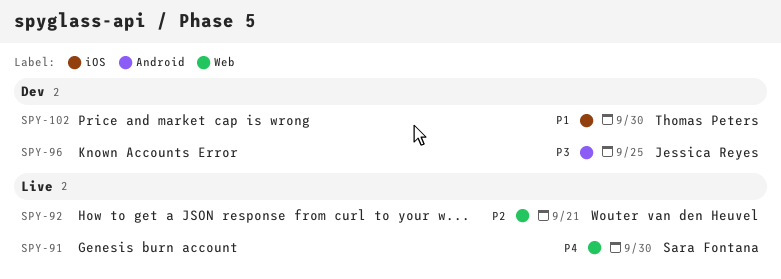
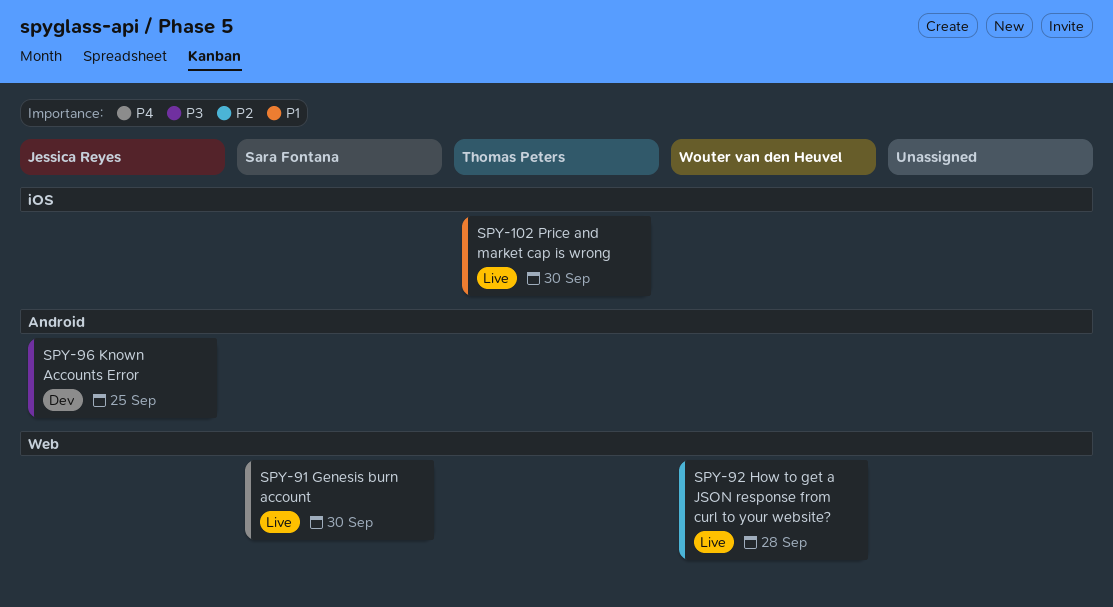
SPY-92, due: Sep 21 -> Sep 28
SPY-102, status: Dev -> Live

